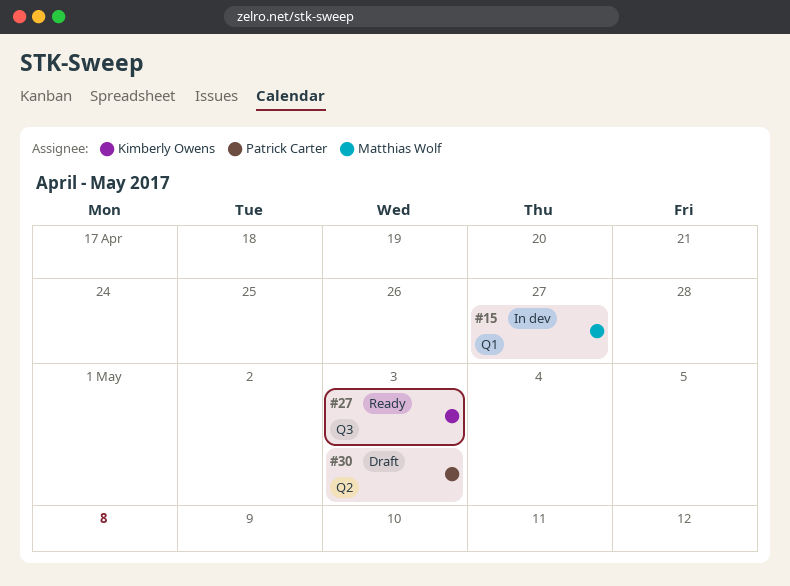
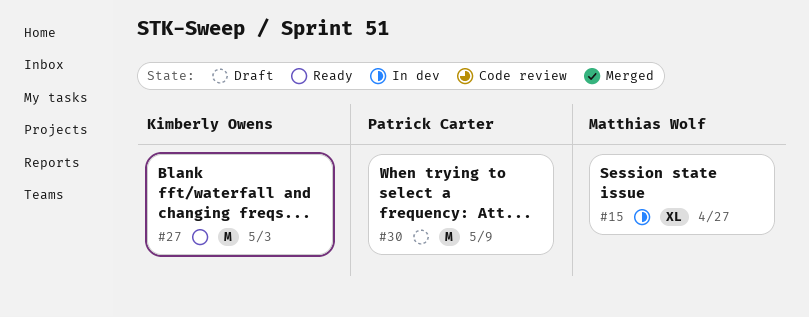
#30, due: May 3 -> May 9

